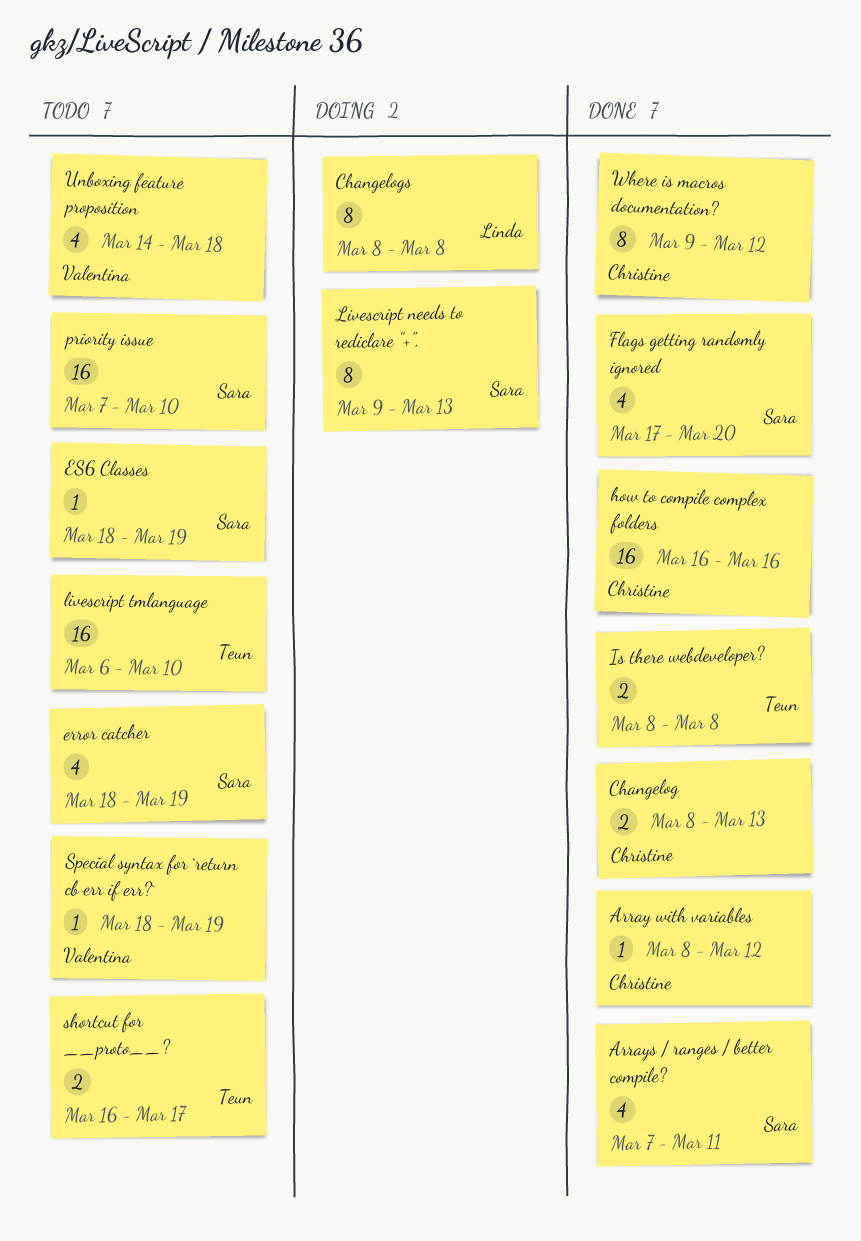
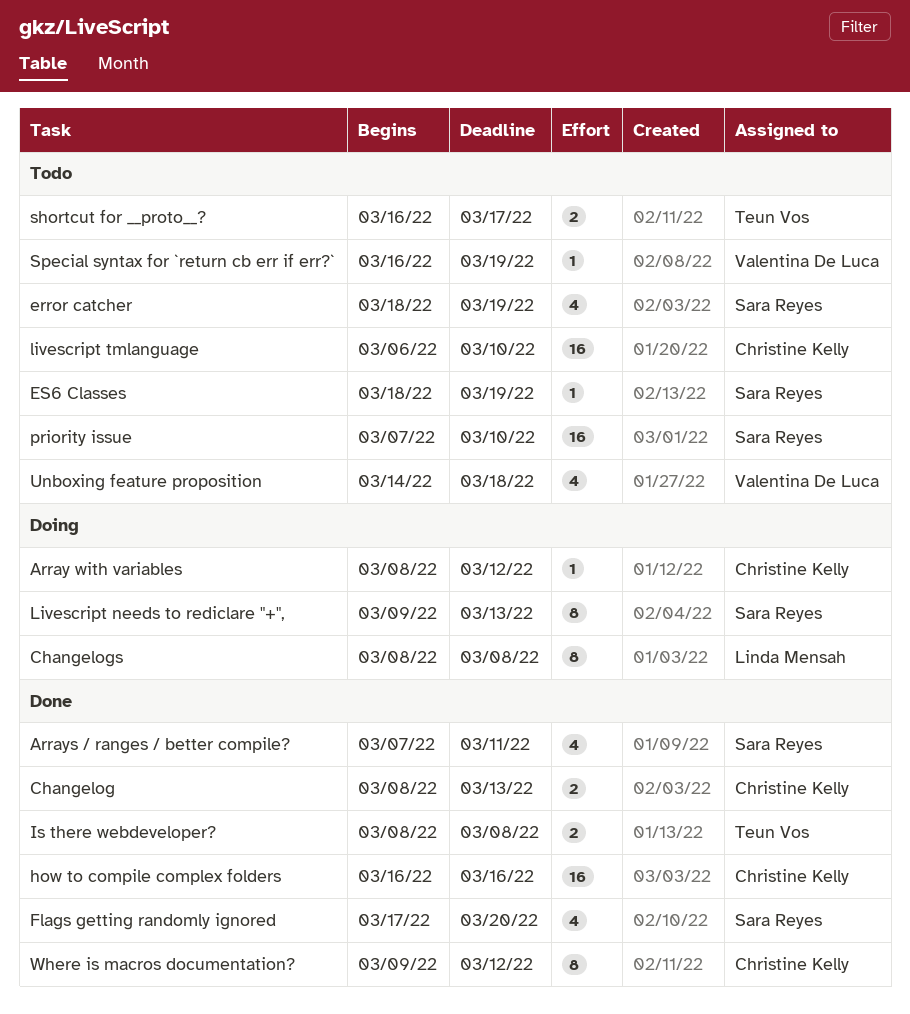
Array with variables, status: Done -> Doing
livescript tmlanguage, owner: Teun Vos -> Christine Kelly
Special syntax for `return cb err if err?`, start: Mar 18 -> Mar 16

